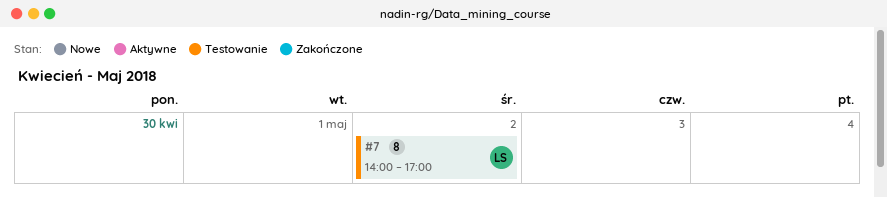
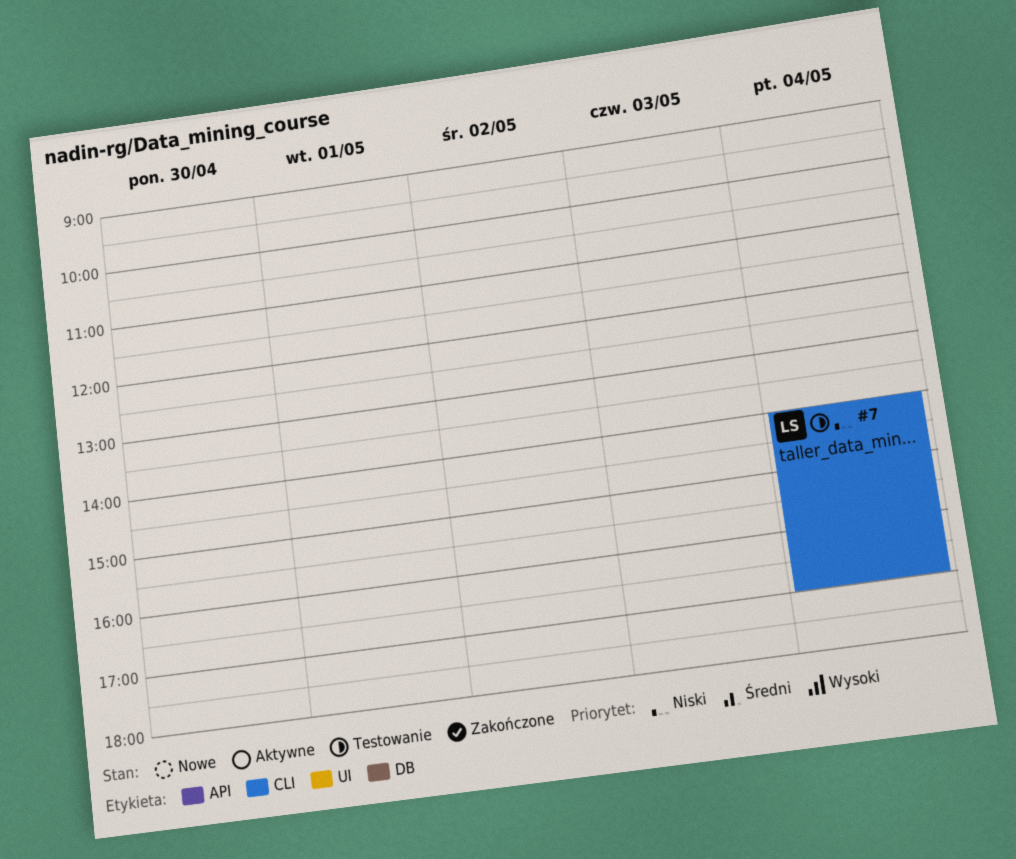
#7, day: May 2 -> May 4

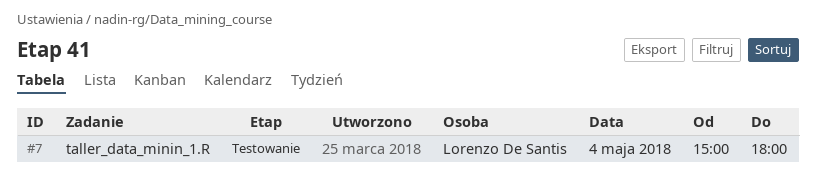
#7, begins: 14:00 -> 15:00
#7, ends: 17:00 -> 18:00

